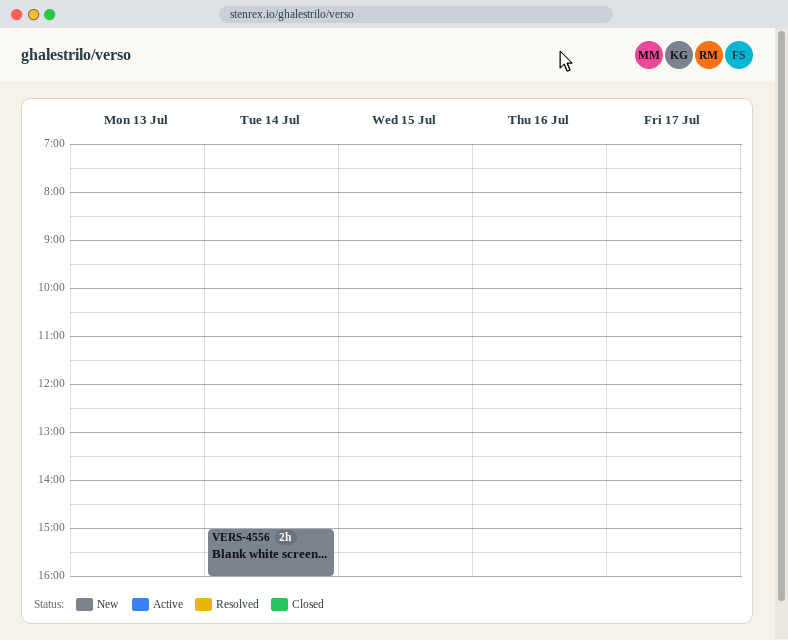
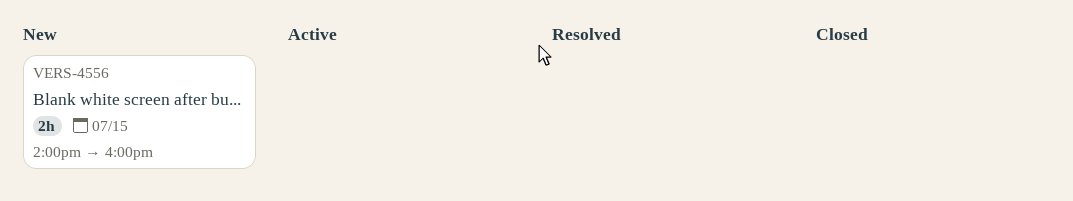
VERS-4556, day: Jul 14 -> Jul 15
VERS-4556, begins: 15:00 -> 14:00

